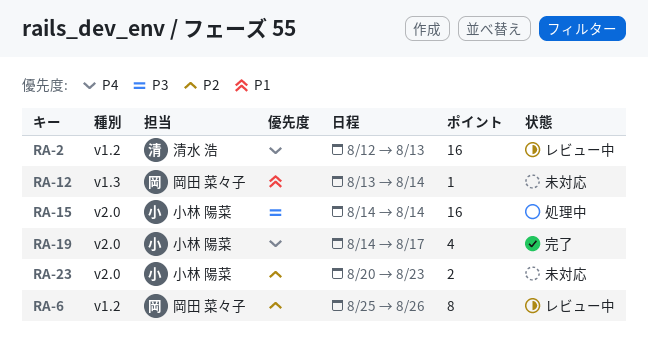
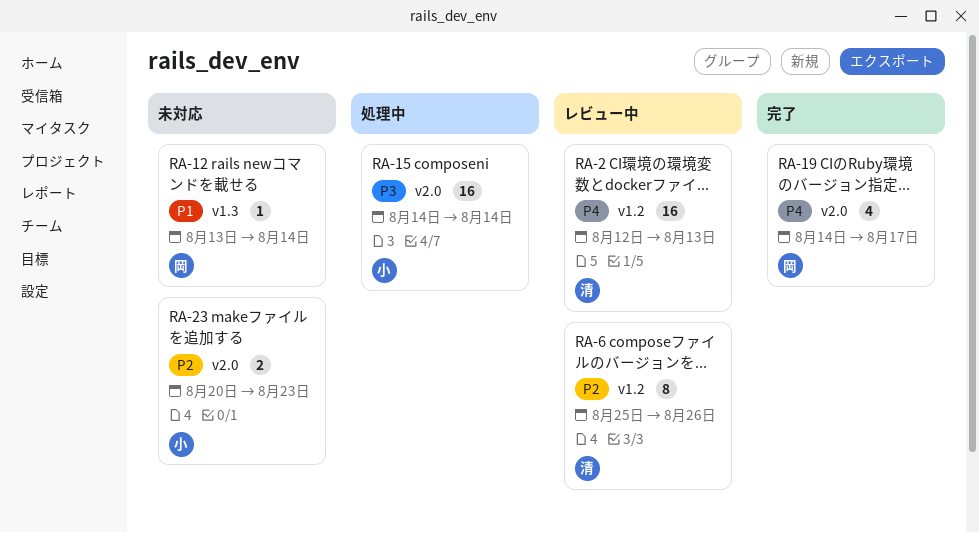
RA-6, owner: 岡田 菜々子 -> 清水 浩
RA-19, owner: 小林 陽菜 -> 岡田 菜々子

